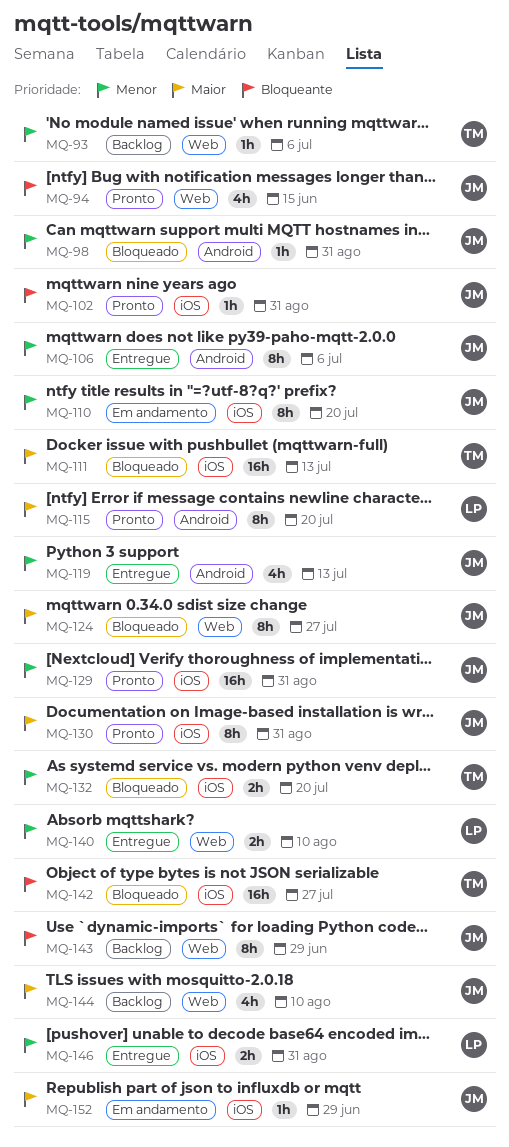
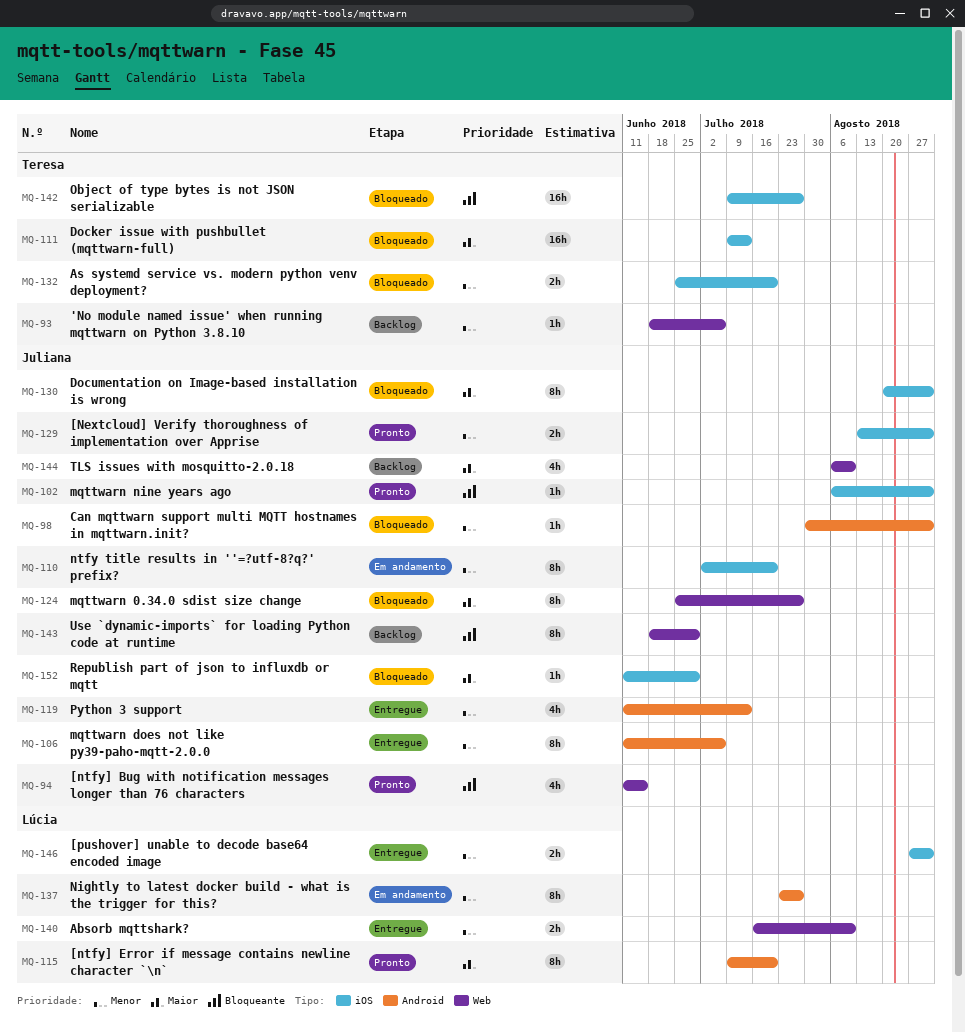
MQ-129, estimate: 16h -> 2h
MQ-130, status: Pronto -> Bloqueado
MQ-137: none -> present
MQ-152, status: Em andamento -> Bloqueado

